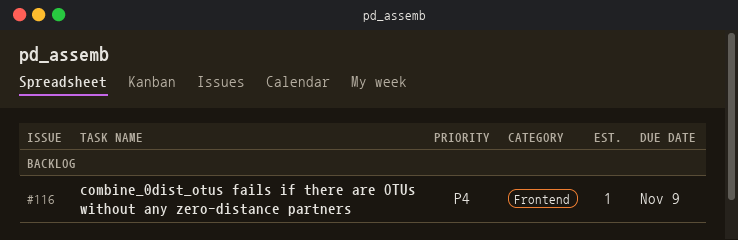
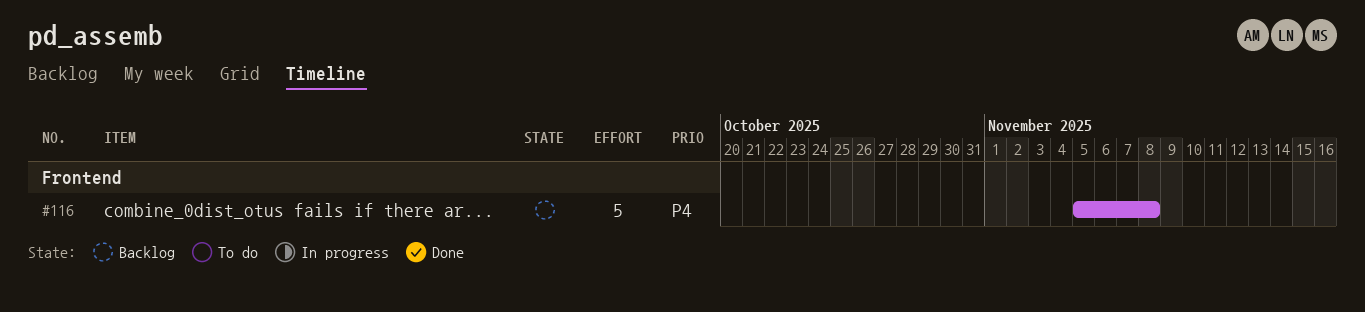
#116, estimate: 1 -> 5
#116, due: Nov 9 -> Nov 8

